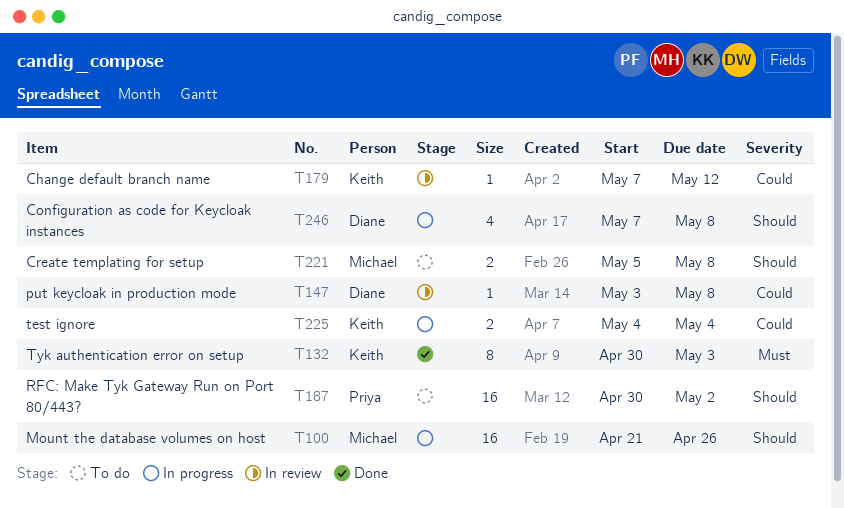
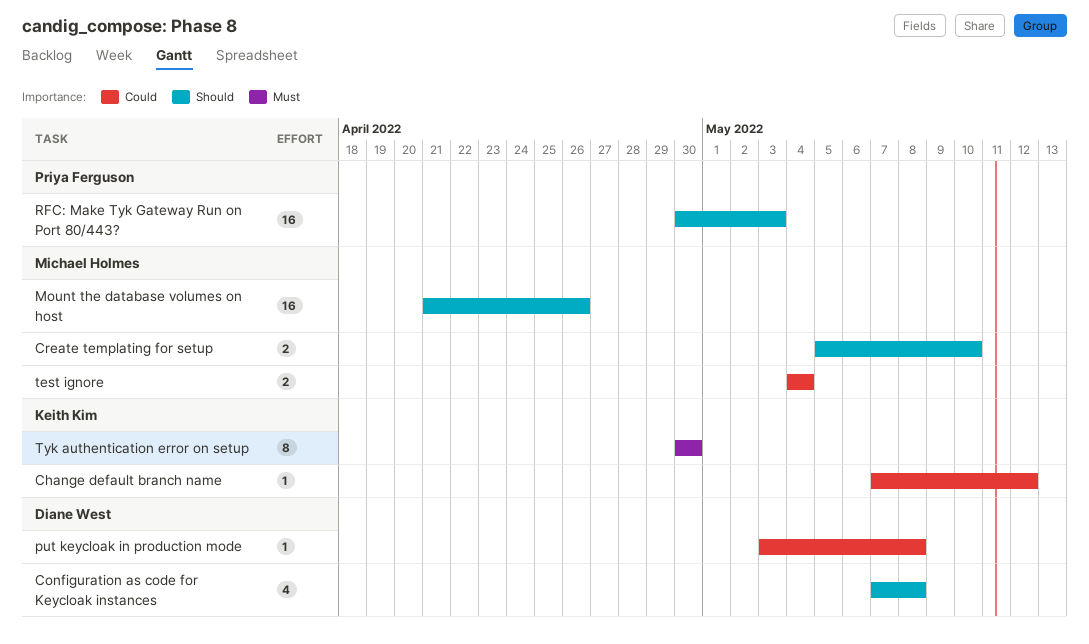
Create templating for setup, due: May 8 -> May 10
RFC: Make Tyk Gateway Run on Port 80/443?, due: May 2 -> May 3
test ignore, owner: Keith Kim -> Michael Holmes
Tyk authentication error on setup, due: May 3 -> Apr 30

